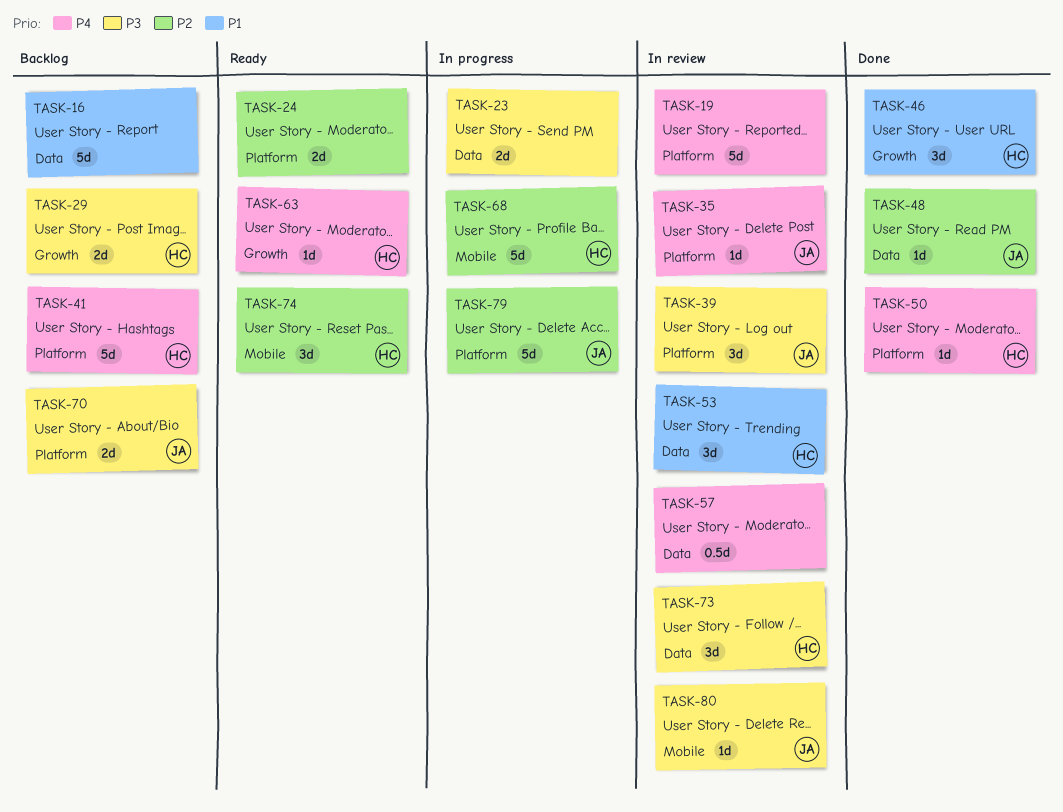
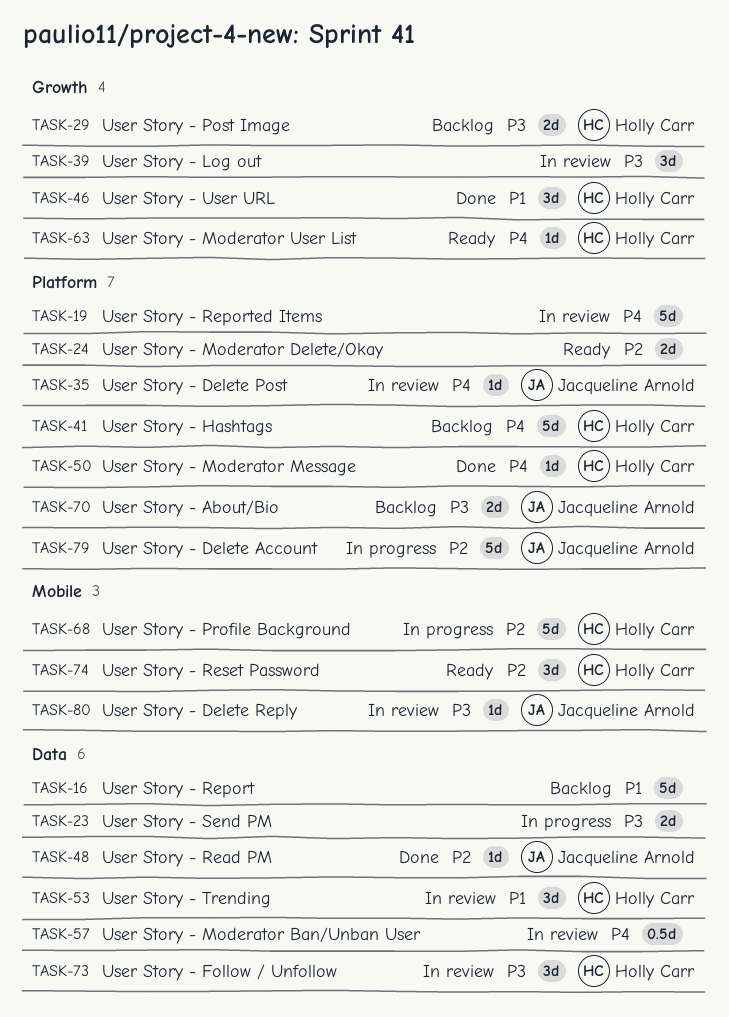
TASK-39, owner: Jacqueline Arnold -> none
TASK-39, label: Platform -> Growth

